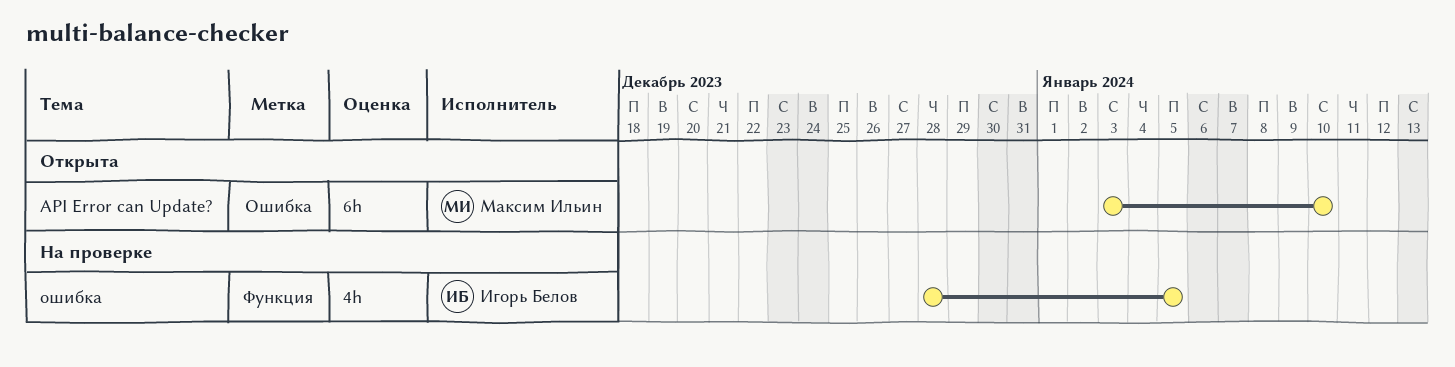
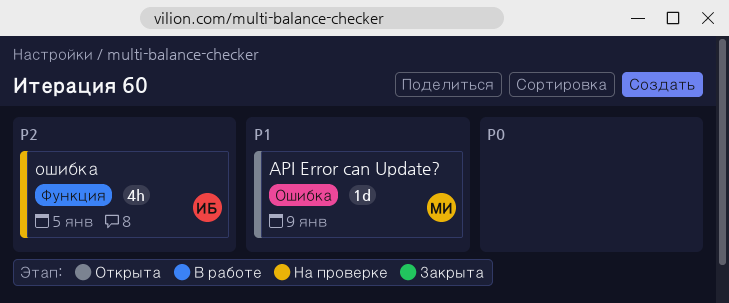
API Error can Update?, estimate: 6h -> 1d
API Error can Update?, due: Jan 10 -> Jan 9

